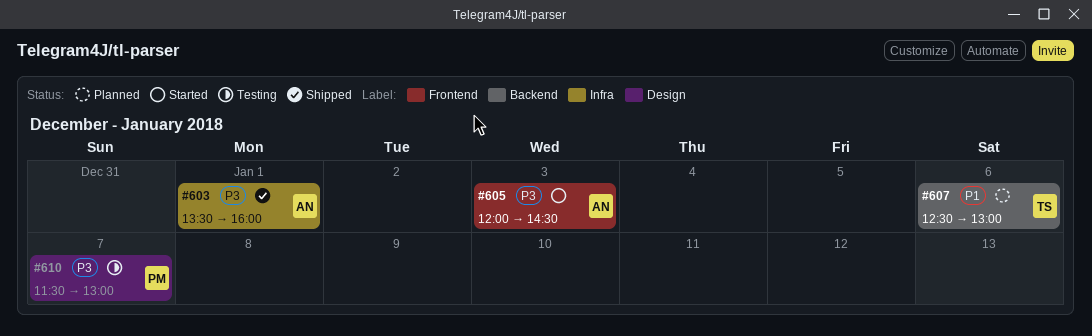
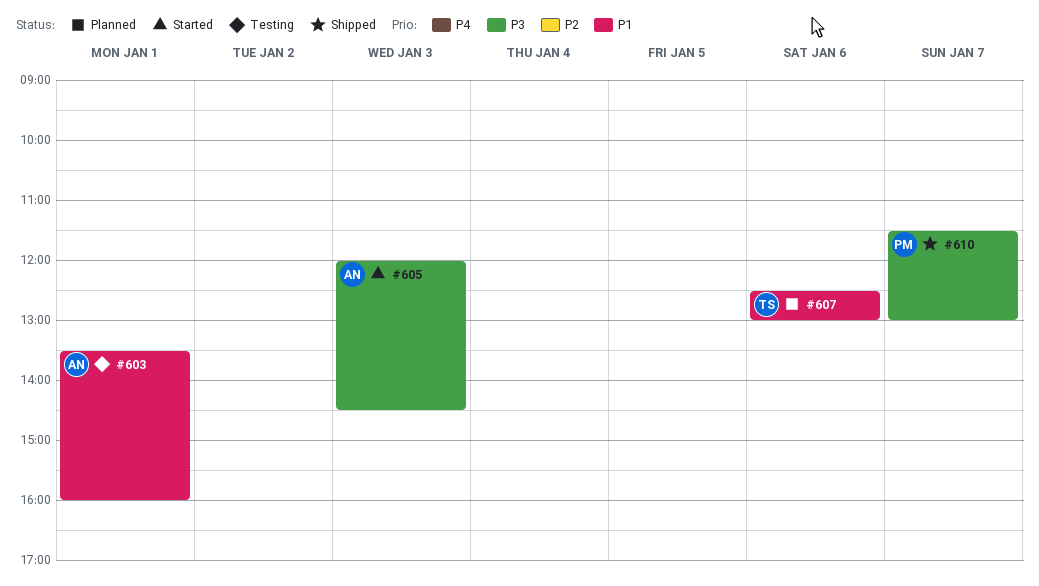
#603, status: Shipped -> Testing
#603, priority: P3 -> P1
#610, status: Testing -> Shipped

